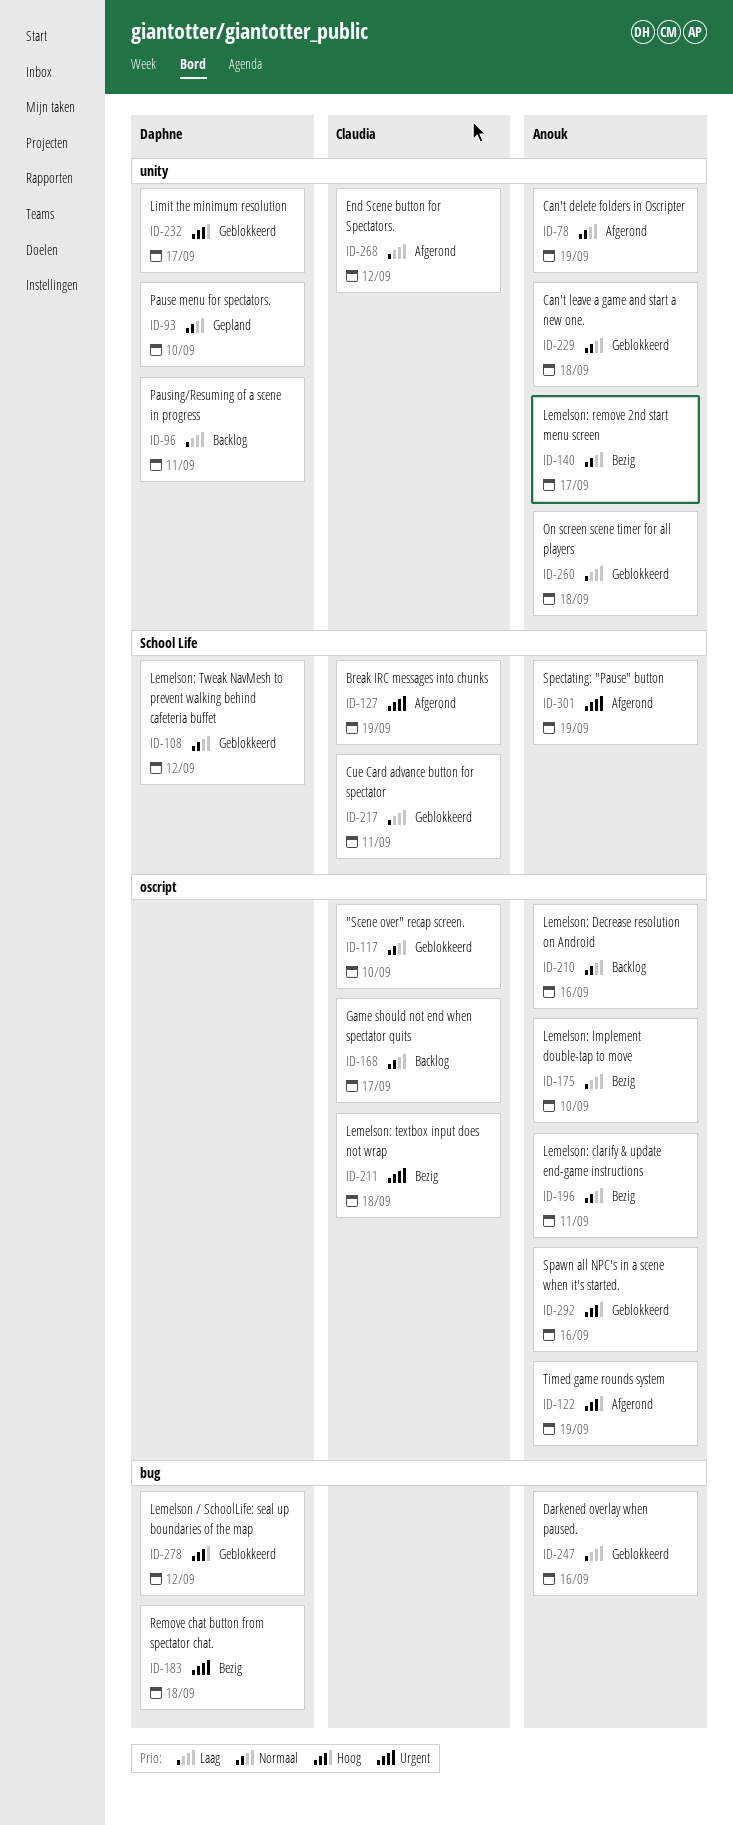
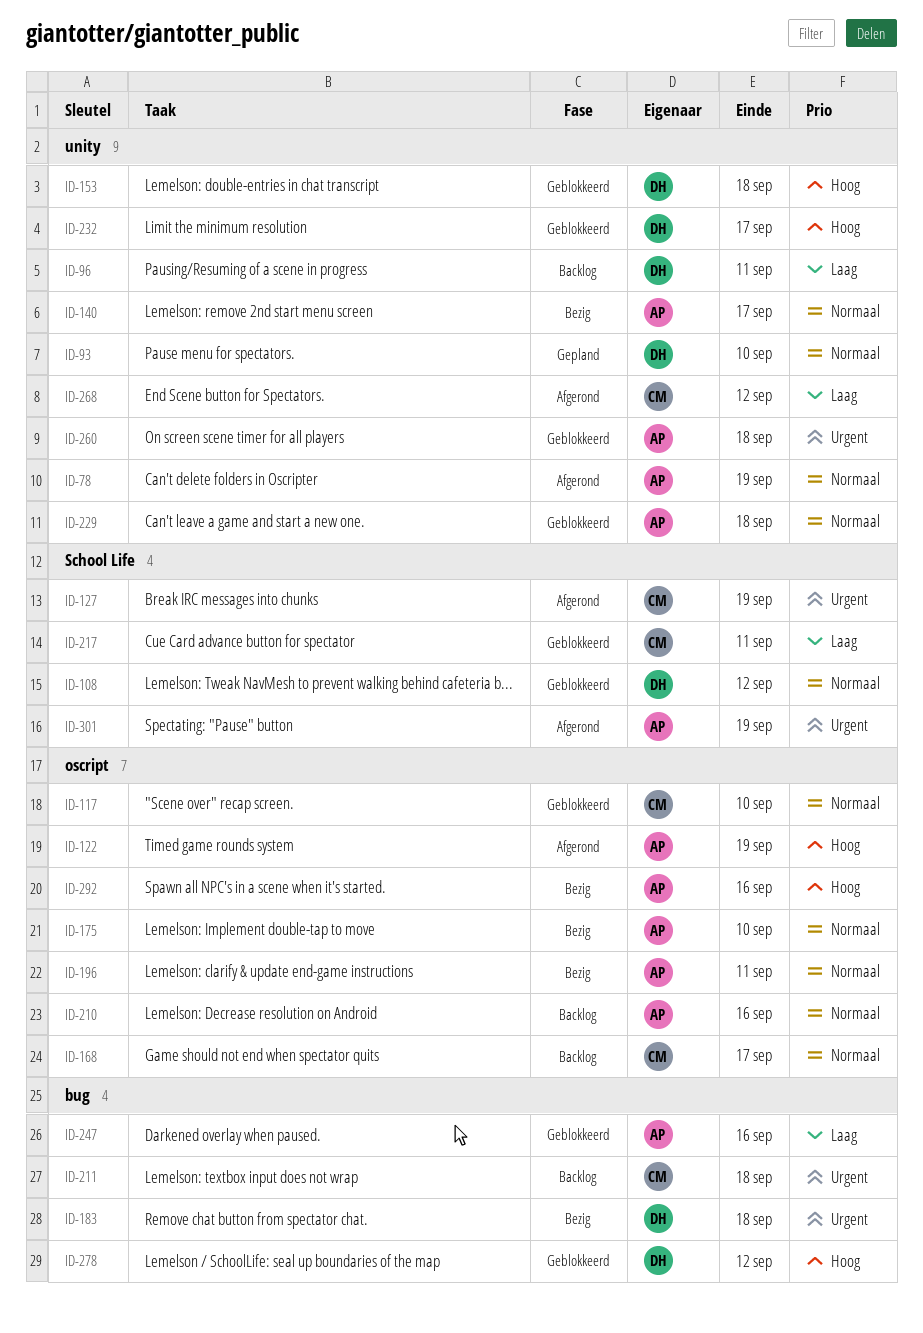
ID-153: none -> present
ID-175, priority: Laag -> Normaal
ID-211, status: Bezig -> Backlog
ID-211, label: oscript -> bug
ID-260, priority: Laag -> Urgent
ID-292, status: Geblokkeerd -> Bezig

